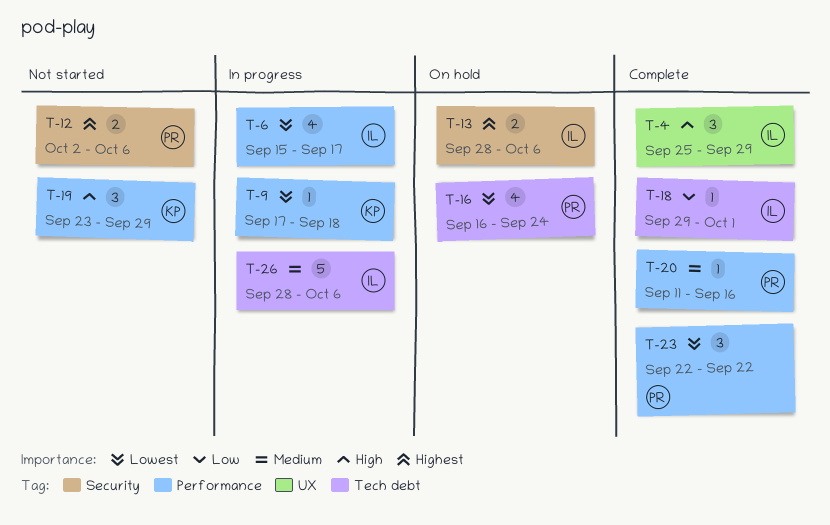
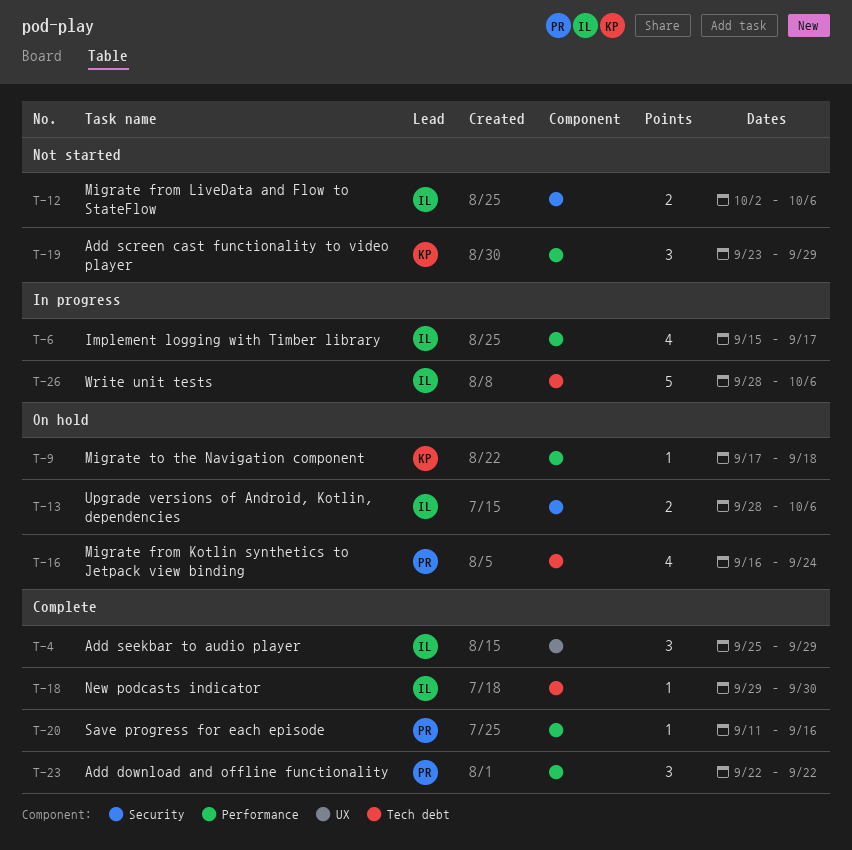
T-9, status: In progress -> On hold
T-12, owner: PR -> IL
T-18, due: Oct 1 -> Sep 30

